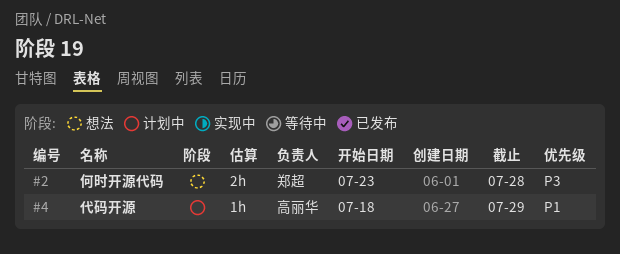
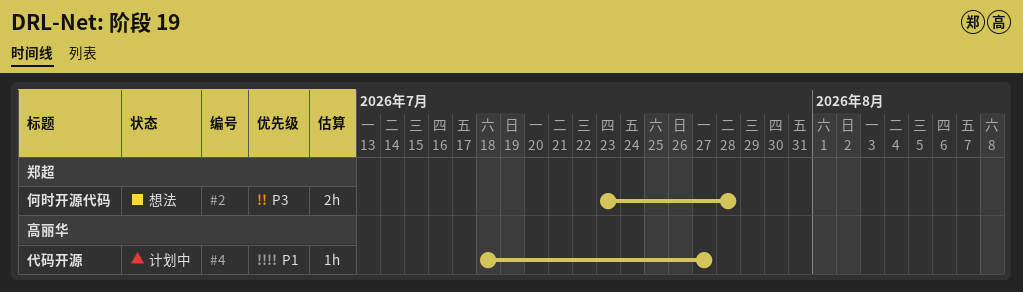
#4, due: Jul 29 -> Jul 27

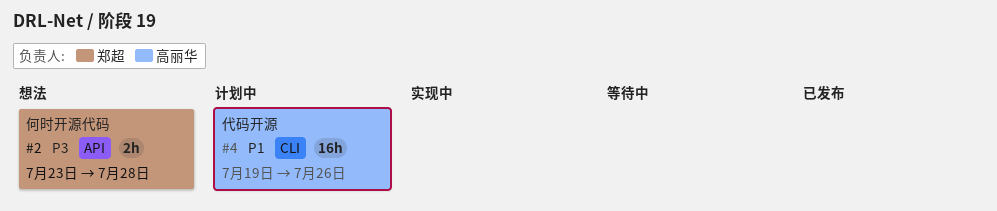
#4, estimate: 1h -> 16h
#4, start: Jul 18 -> Jul 19
#4, due: Jul 27 -> Jul 26

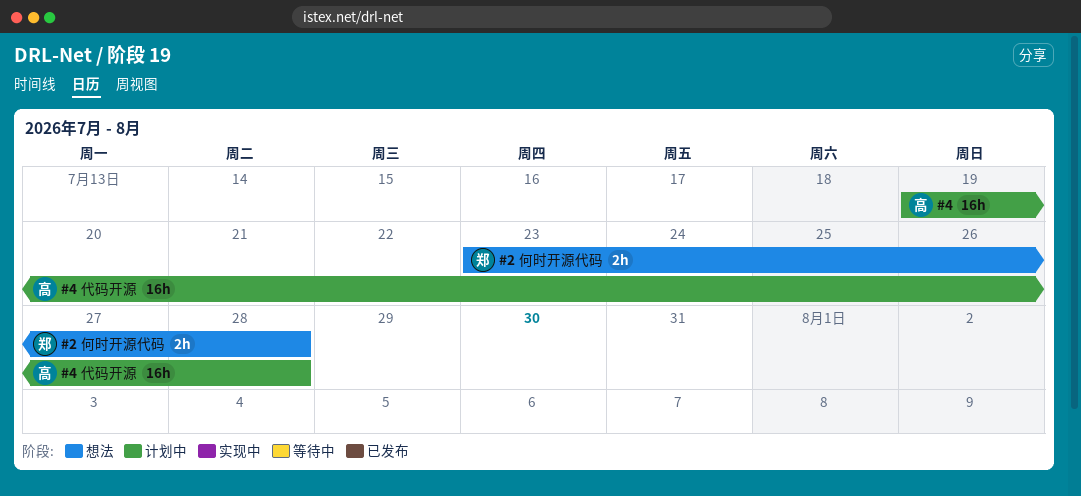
#4, due: Jul 26 -> Jul 28

